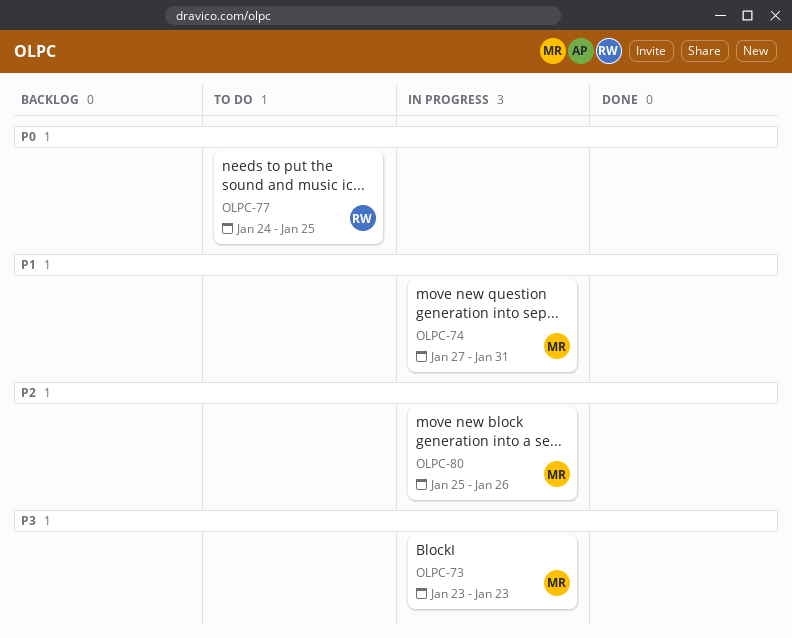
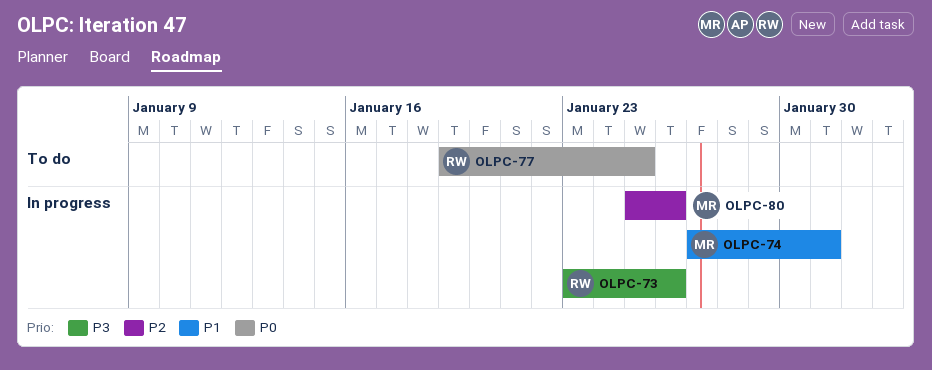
OLPC-73, owner: MR -> RW
OLPC-73, due: Jan 23 -> Jan 26
OLPC-77, start: Jan 24 -> Jan 19

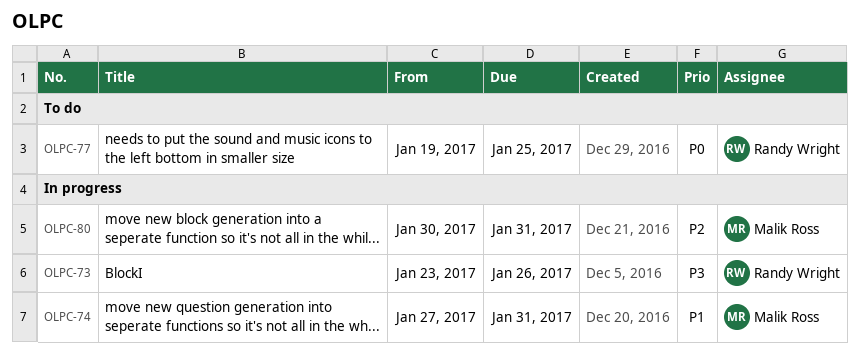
OLPC-80, start: Jan 25 -> Jan 30
OLPC-80, due: Jan 26 -> Jan 31

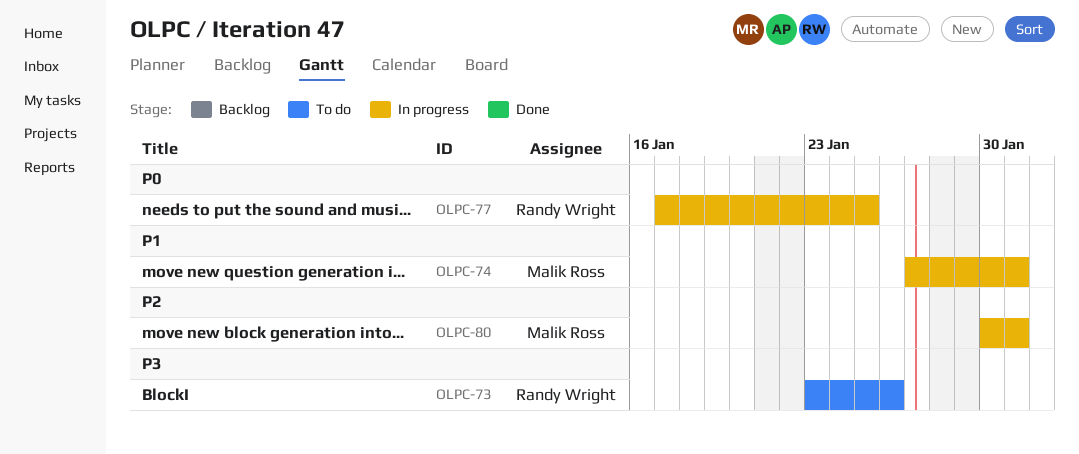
OLPC-73, status: In progress -> To do
OLPC-77, status: To do -> In progress
OLPC-77, start: Jan 19 -> Jan 17

